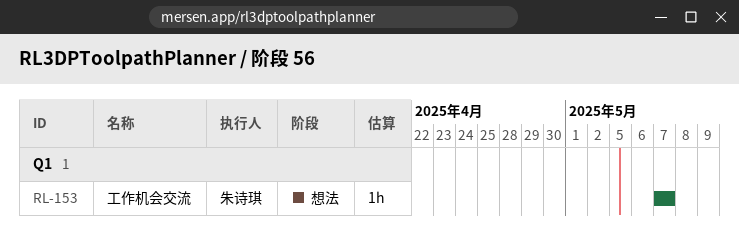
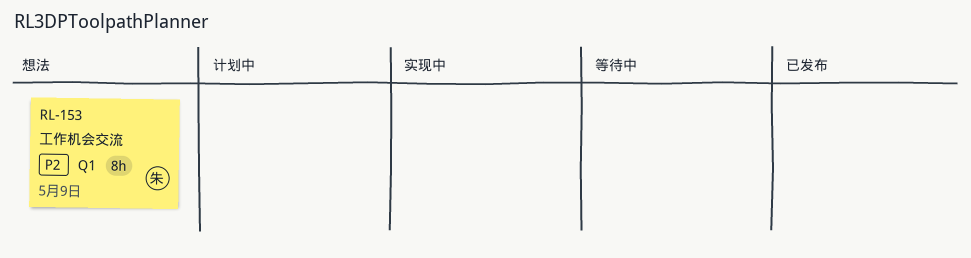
RL-153, estimate: 1h -> 8h
RL-153, due: May 7 -> May 9

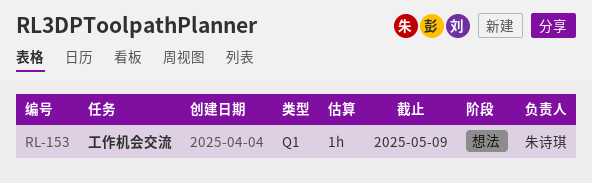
RL-153, estimate: 8h -> 1h

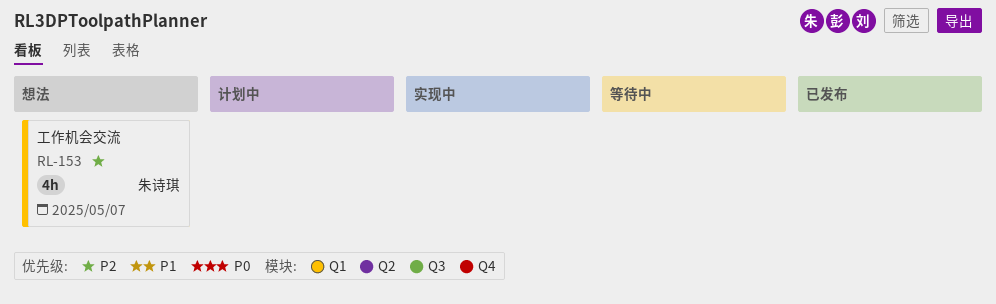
RL-153, estimate: 1h -> 4h
RL-153, due: May 9 -> May 7

